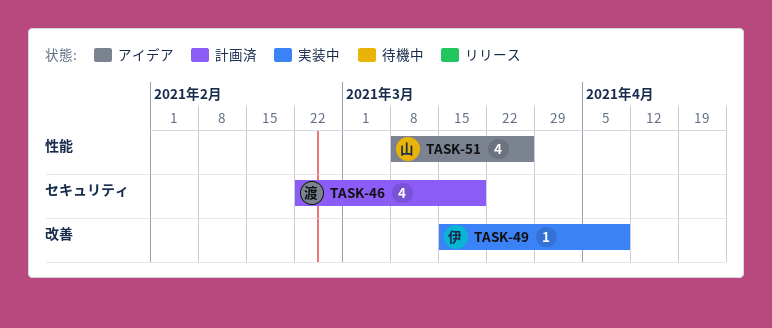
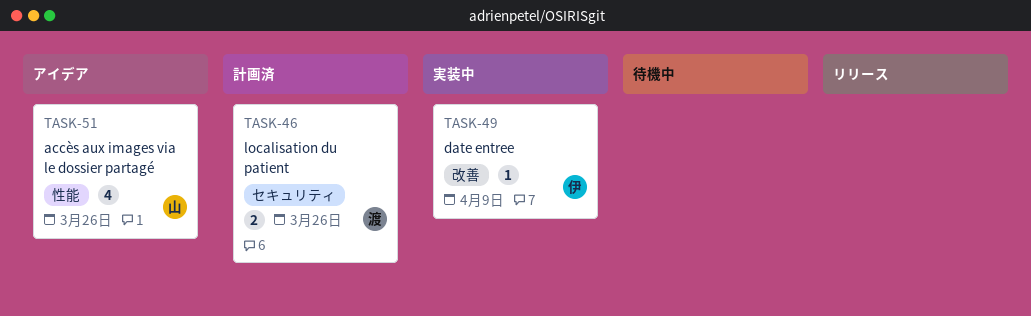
TASK-46, estimate: 4 -> 2
TASK-46, due: Mar 19 -> Mar 26

